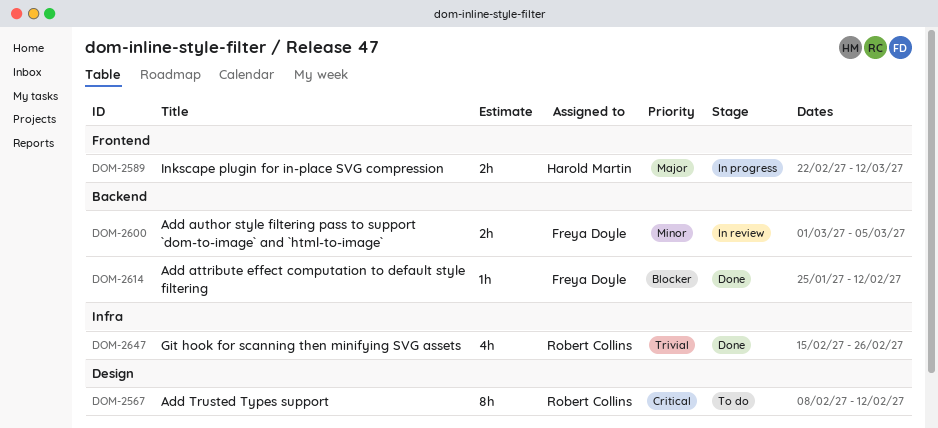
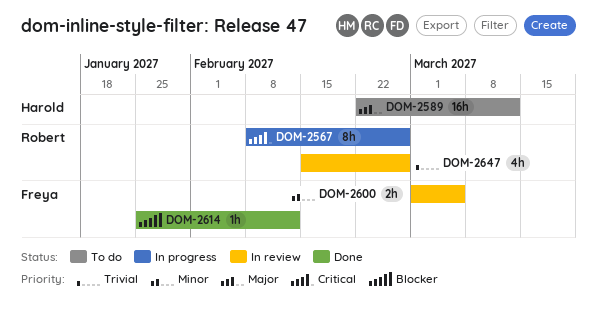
DOM-2567, status: To do -> In progress
DOM-2567, due: Feb 12 -> Feb 26
DOM-2589, status: In progress -> To do
DOM-2589, estimate: 2h -> 16h
DOM-2647, status: Done -> In review

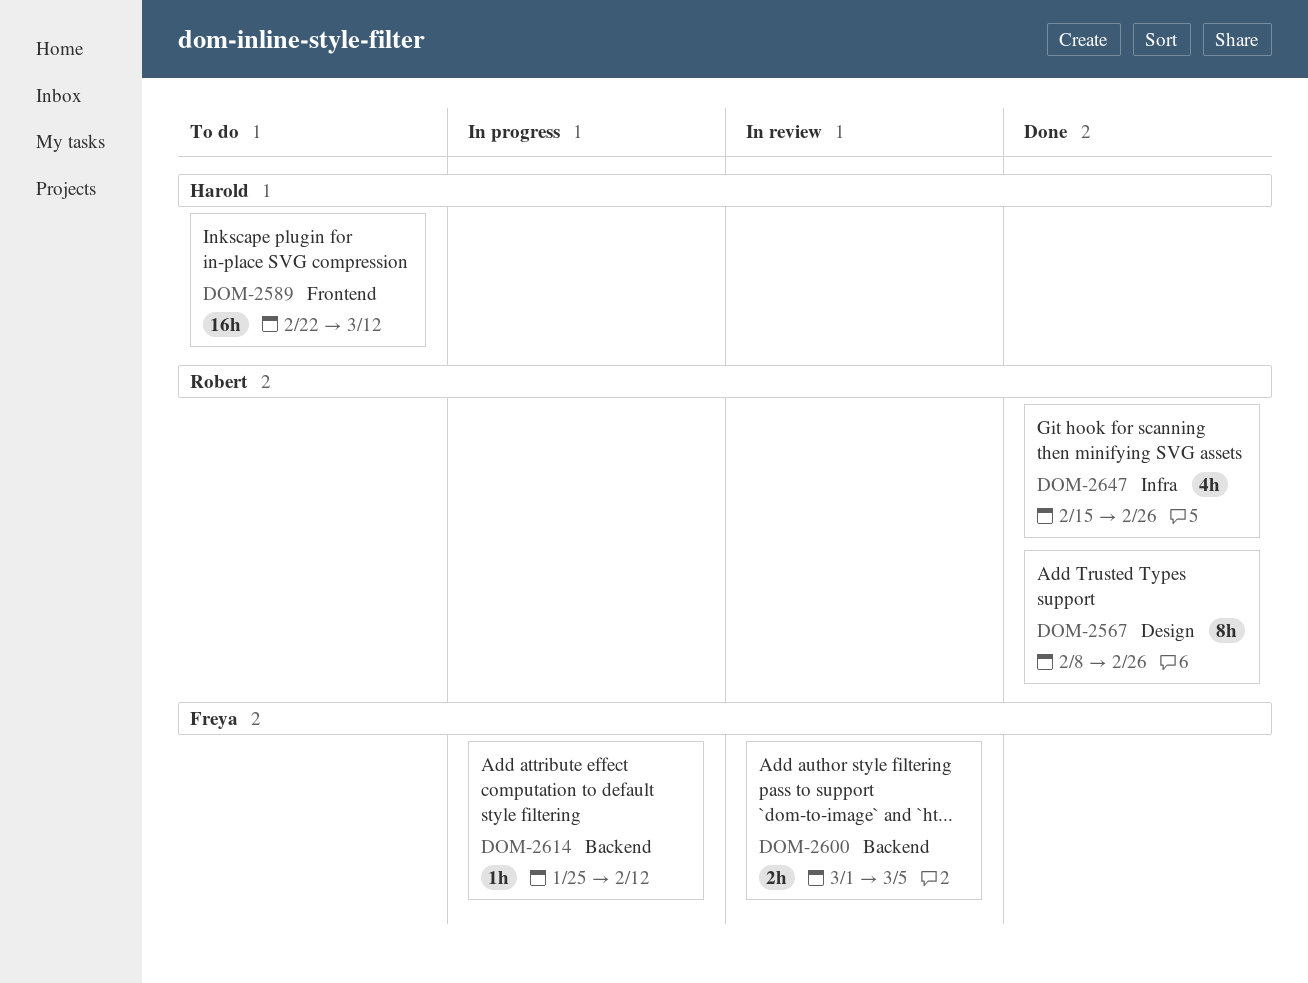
DOM-2567, status: In progress -> Done
DOM-2614, status: Done -> In progress
DOM-2647, status: In review -> Done

